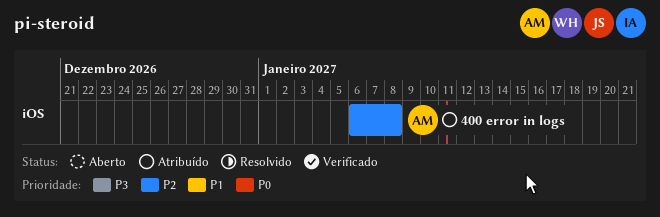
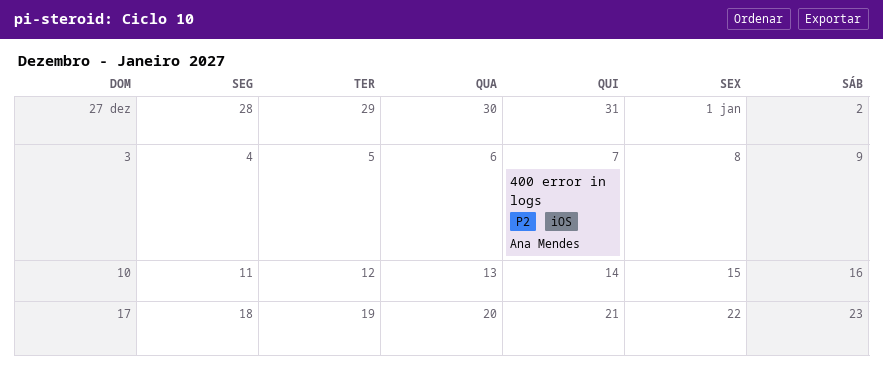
400 error in logs, due: Jan 8 -> Jan 7

